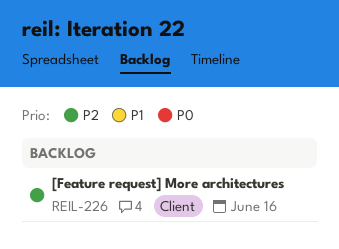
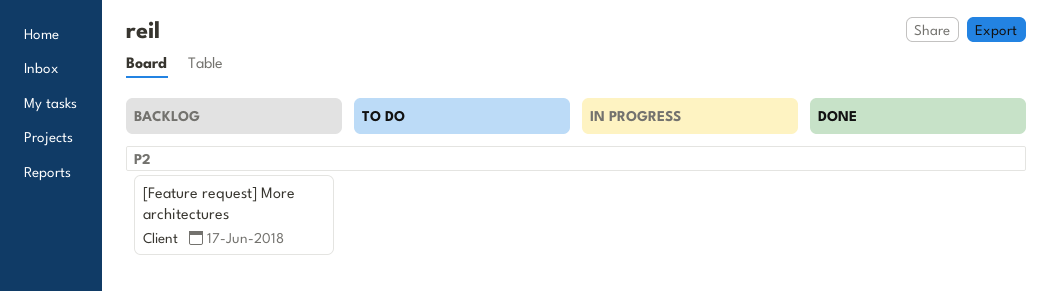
[Feature request] More architectures, due: Jun 16 -> Jun 17

